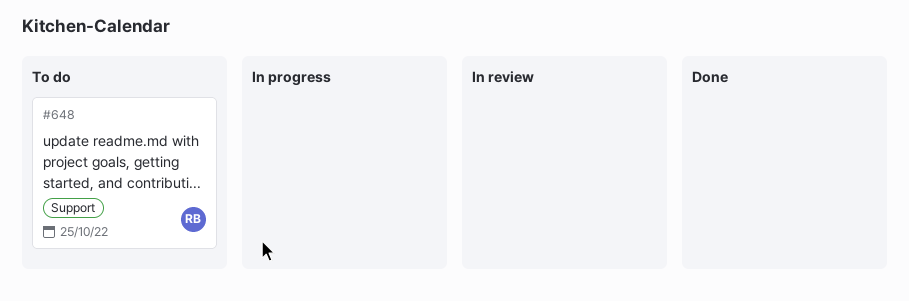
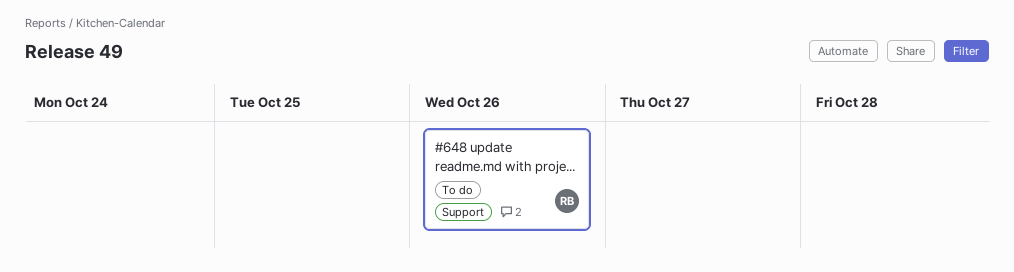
#648, due: Oct 25 -> Oct 26

